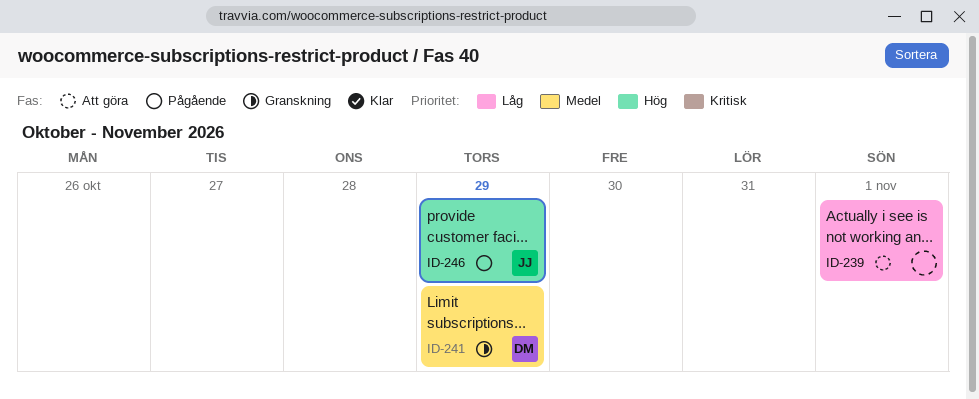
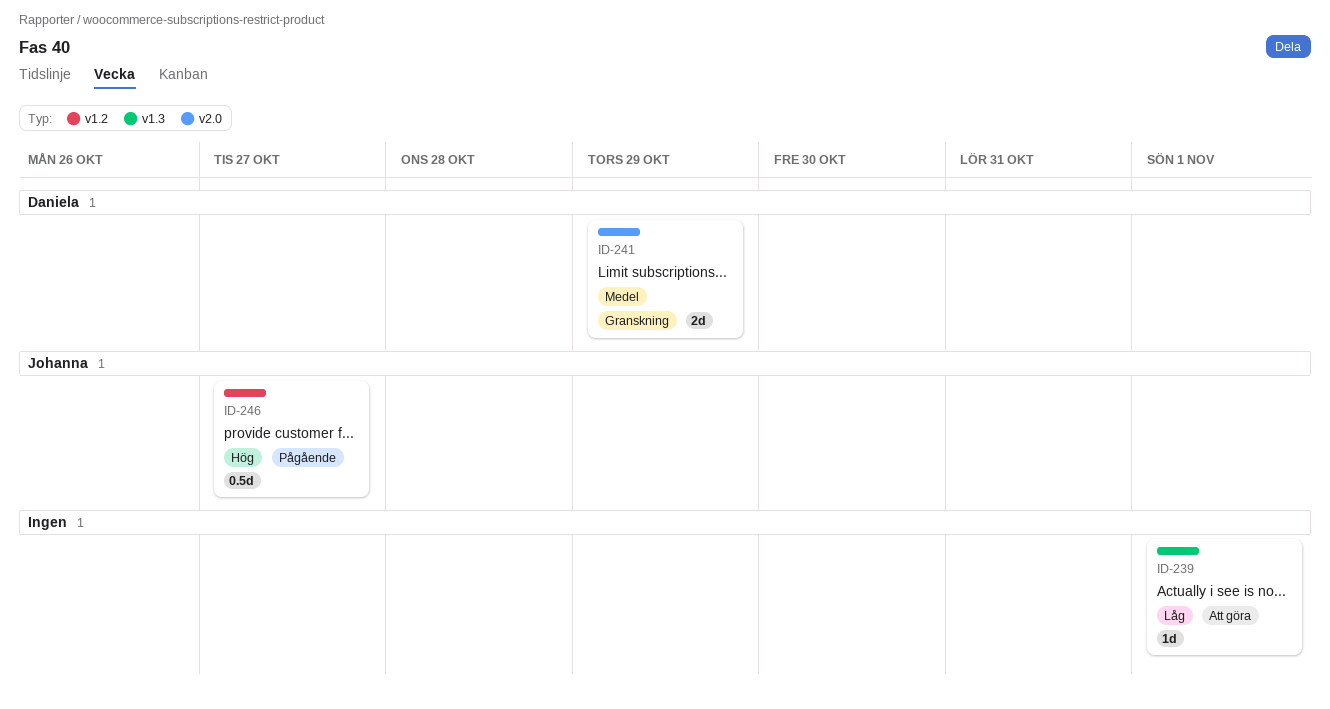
ID-246, due: Oct 29 -> Oct 27

